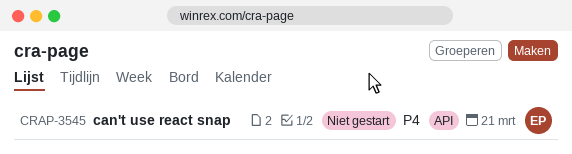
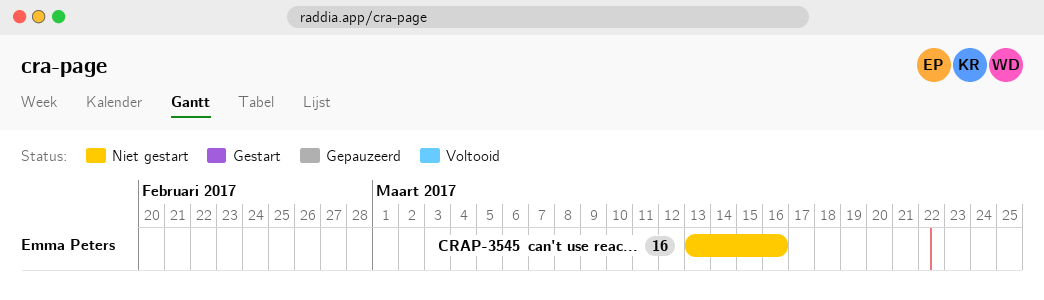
CRAP-3545, due: Mar 21 -> Mar 16

